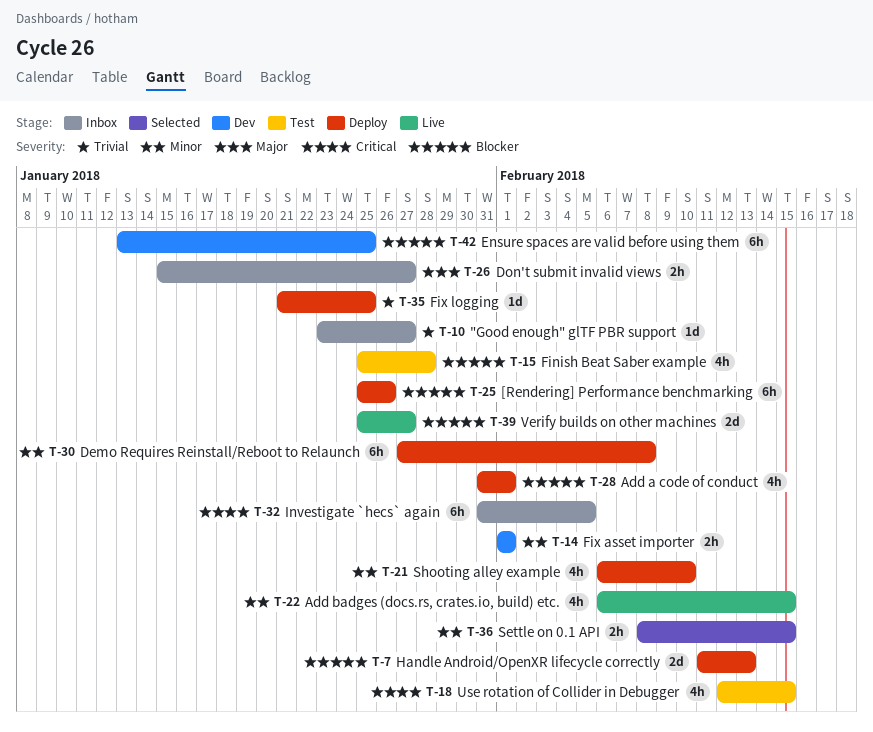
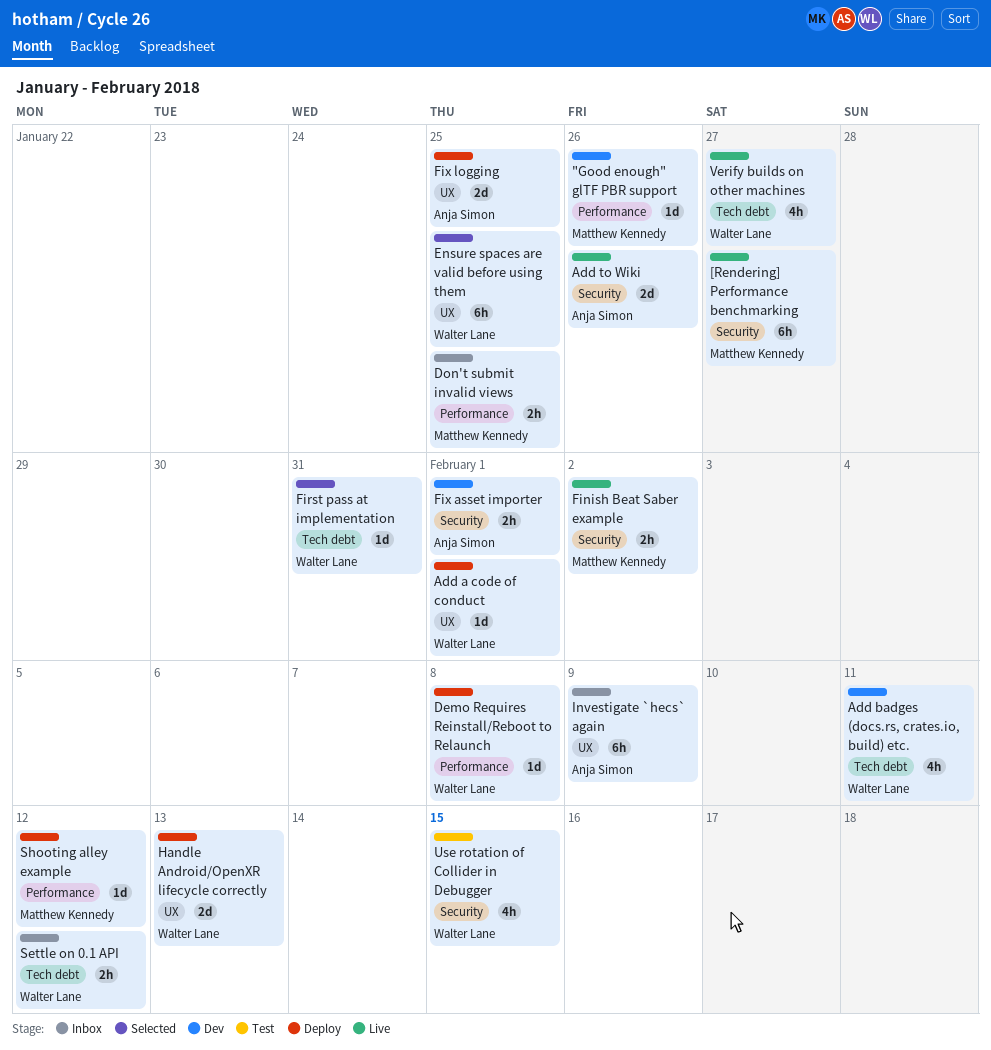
"Good enough" glTF PBR support, status: Inbox -> Dev
"Good enough" glTF PBR support, due: Jan 27 -> Jan 26
[Rendering] Performance benchmarking, status: Deploy -> Live
[Rendering] Performance benchmarking, due: Jan 26 -> Jan 27
Add a code of conduct, estimate: 4h -> 1d
Add badges (docs.rs, crates.io, build) etc., status: Live -> Dev
Add badges (docs.rs, crates.io, build) etc., due: Feb 15 -> Feb 11
Add to Wiki: none -> present
Demo Requires Reinstall/Reboot to Relaunch, estimate: 6h -> 1d
Don't submit invalid views, due: Jan 27 -> Jan 25
Ensure spaces are valid before using them, status: Dev -> Selected
Finish Beat Saber example, status: Test -> Live
Finish Beat Saber example, estimate: 4h -> 2h
Finish Beat Saber example, due: Jan 28 -> Feb 2
First pass at implementation: none -> present
Fix logging, estimate: 1d -> 2d
Investigate `hecs` again, due: Feb 5 -> Feb 9
Settle on 0.1 API, status: Selected -> Inbox
Settle on 0.1 API, due: Feb 15 -> Feb 12
Shooting alley example, estimate: 4h -> 1d
Shooting alley example, due: Feb 10 -> Feb 12
Verify builds on other machines, estimate: 2d -> 4h

